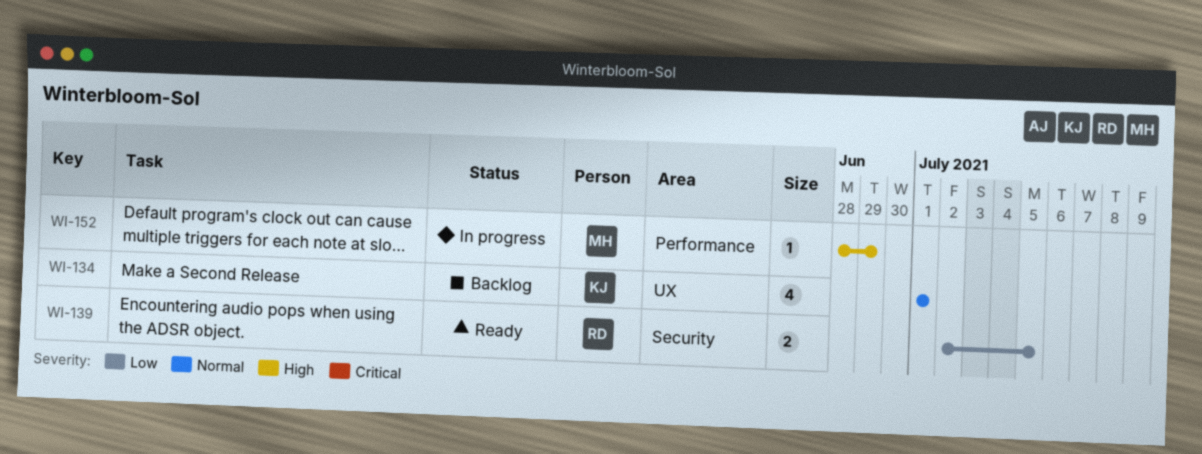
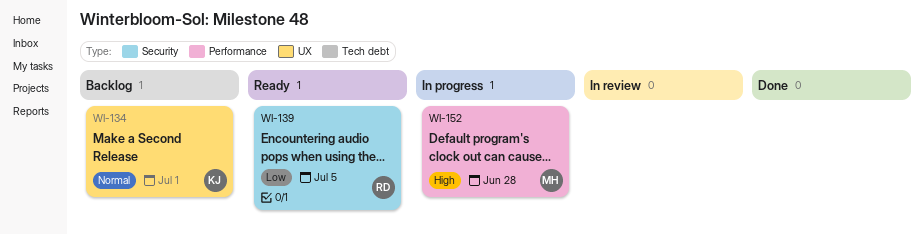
WI-152, due: Jun 29 -> Jun 28

